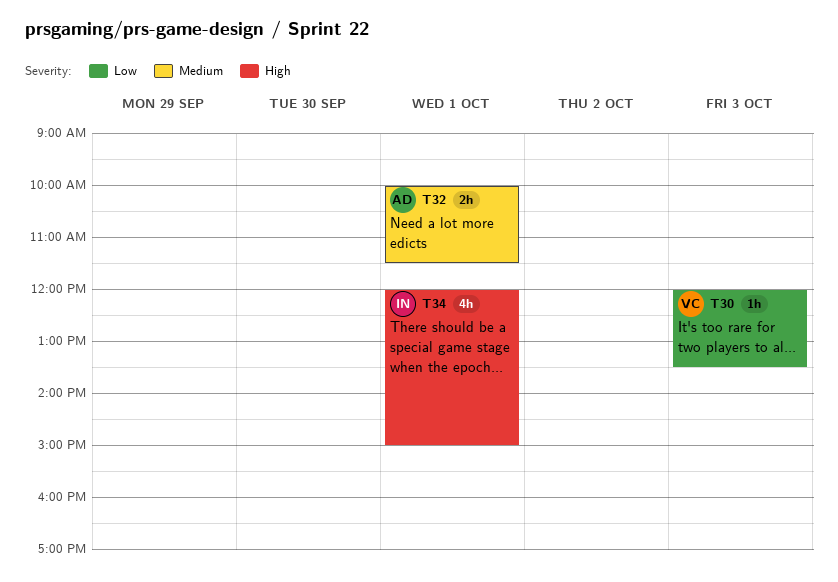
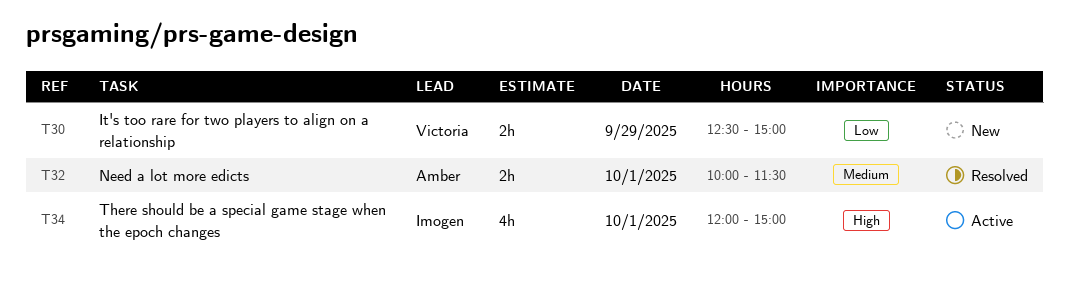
T30, estimate: 1h -> 2h
T30, day: Oct 3 -> Sep 29
T30, begins: 12:00 -> 12:30
T30, ends: 13:30 -> 15:00

